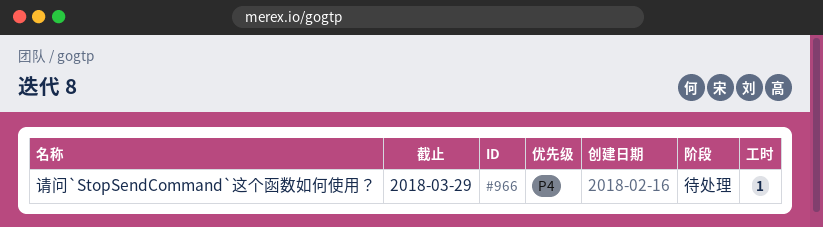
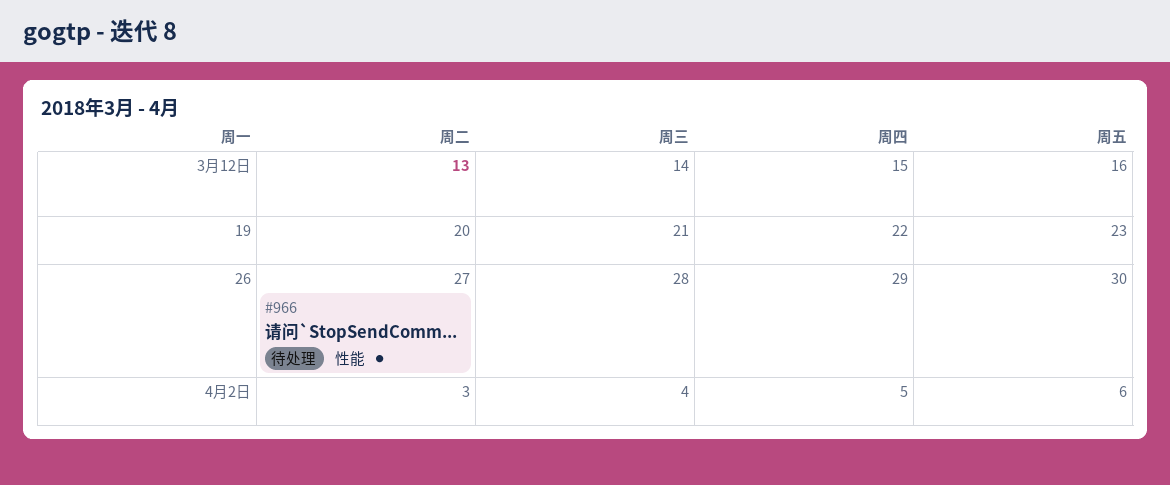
#966, due: Mar 29 -> Mar 27

